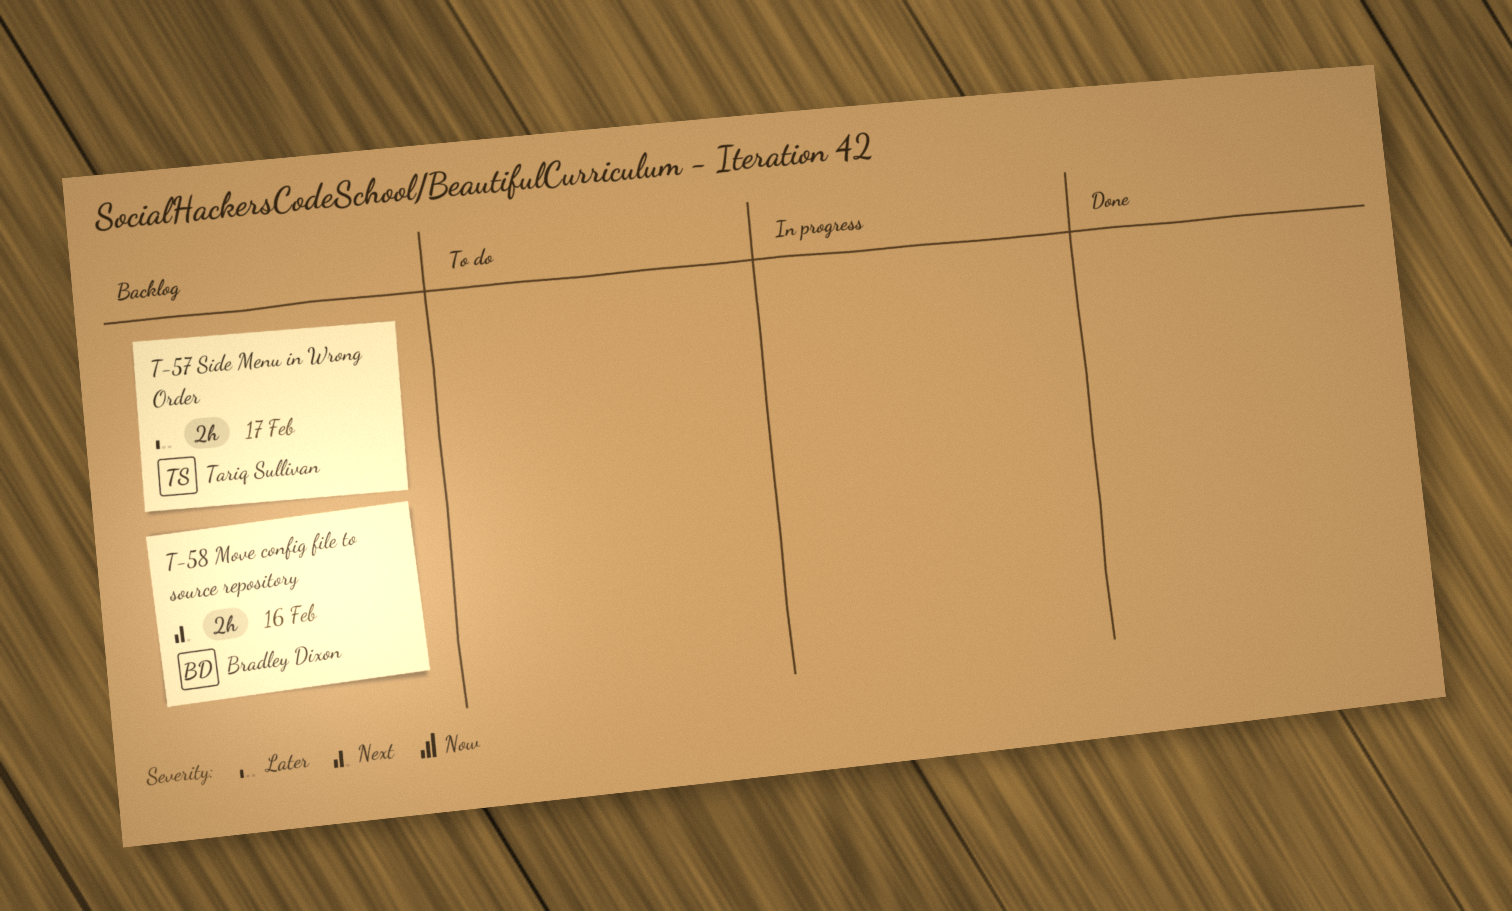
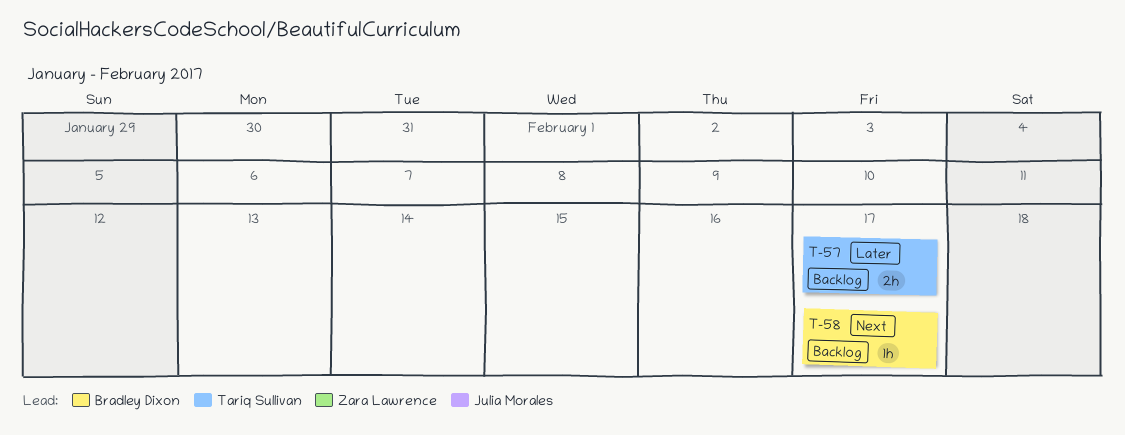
T-58, estimate: 2h -> 1h
T-58, due: Feb 16 -> Feb 17

